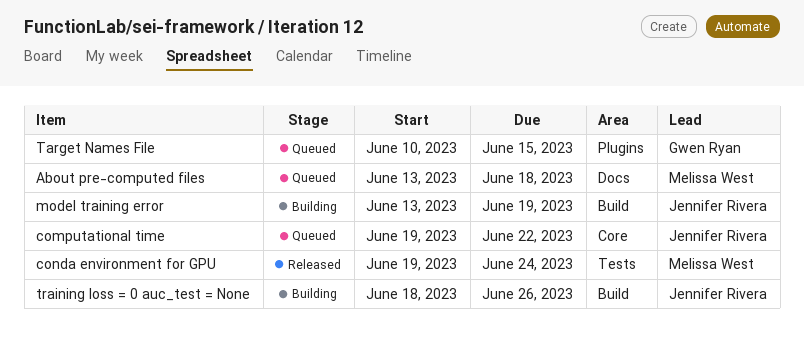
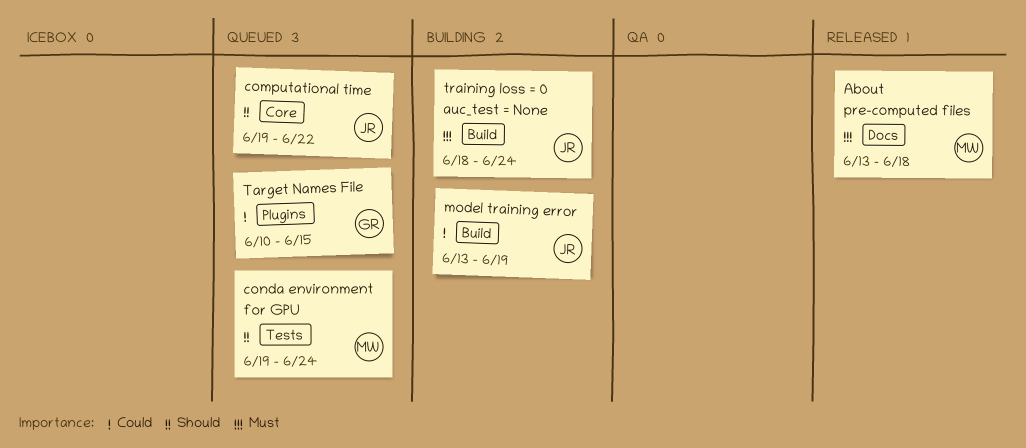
About pre-computed files, status: Queued -> Released
conda environment for GPU, status: Released -> Queued
training loss = 0 auc_test = None, due: Jun 26 -> Jun 24

